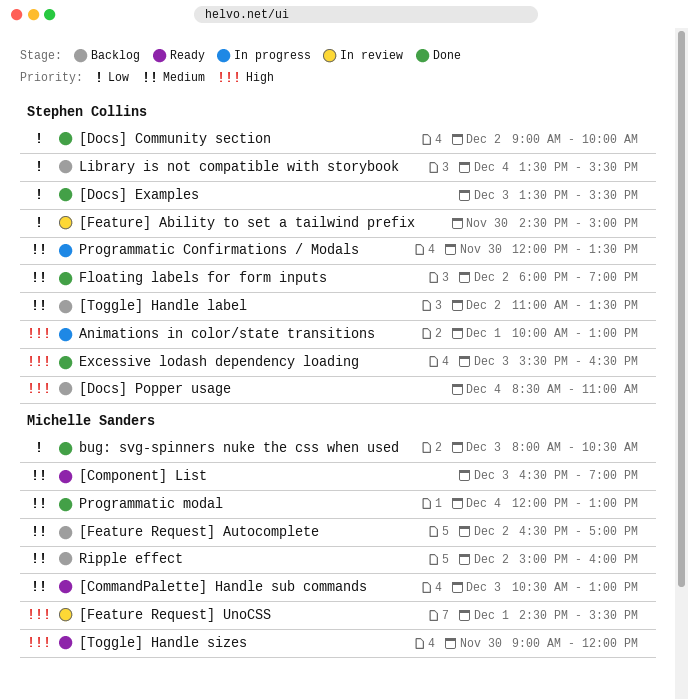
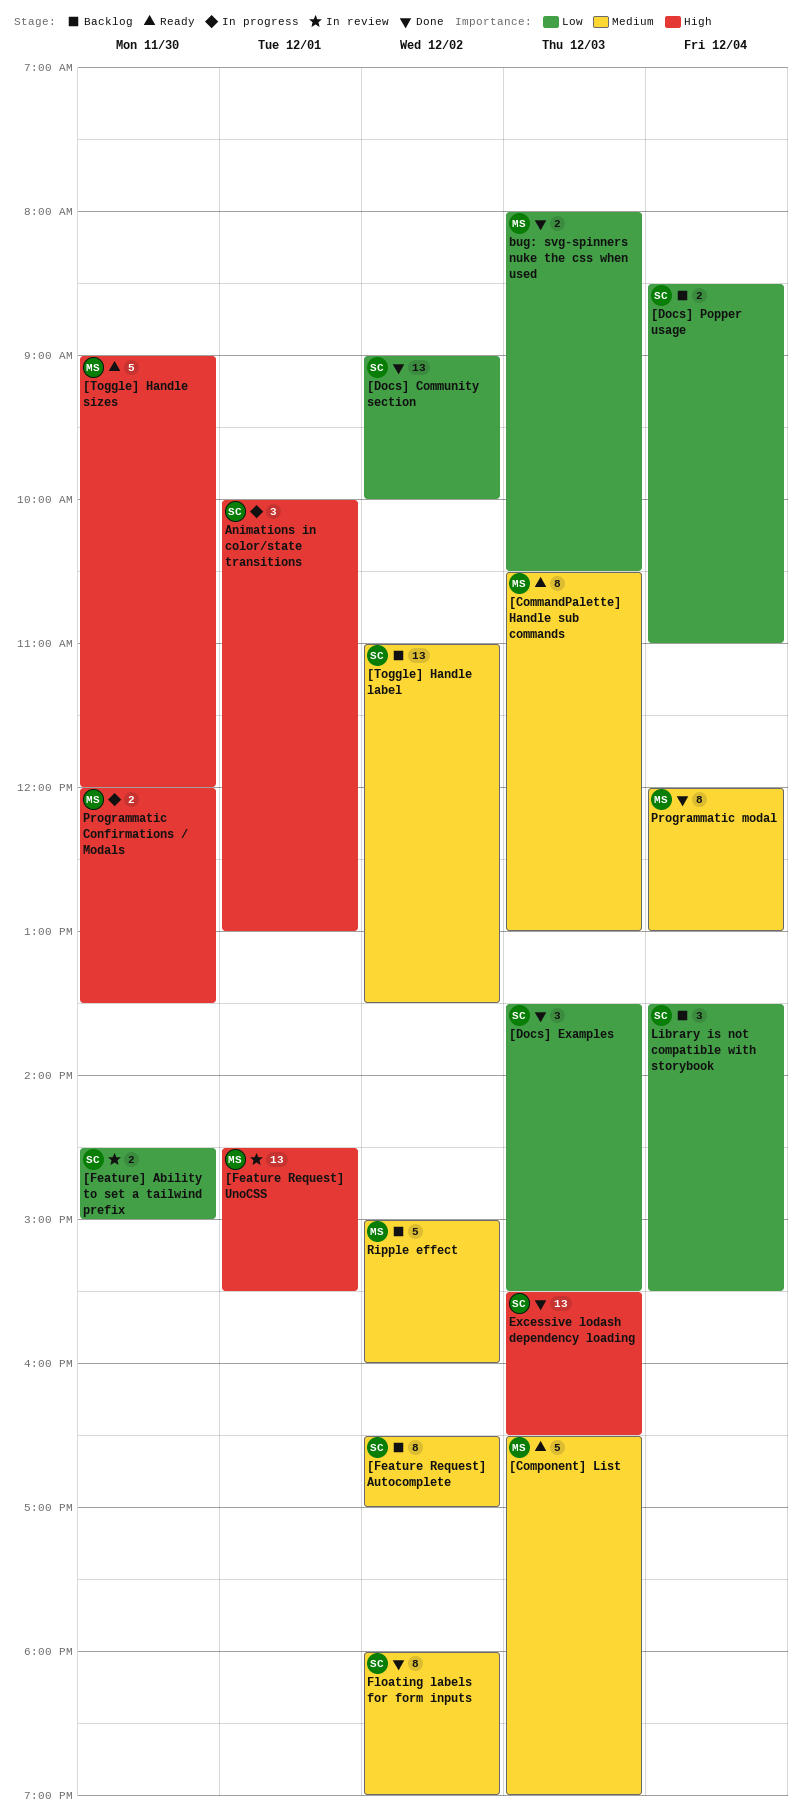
[Docs] Popper usage, priority: High -> Low
[Feature Request] Autocomplete, owner: Michelle Sanders -> Stephen Collins
Programmatic Confirmations / Modals, owner: Stephen Collins -> Michelle Sanders
Programmatic Confirmations / Modals, priority: Medium -> High

